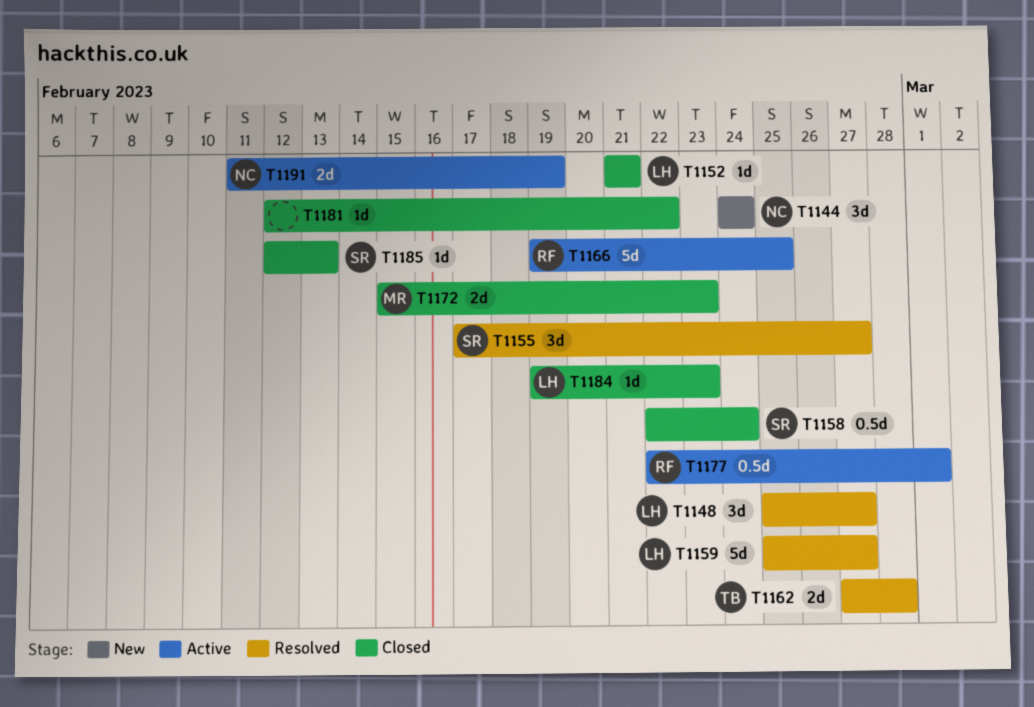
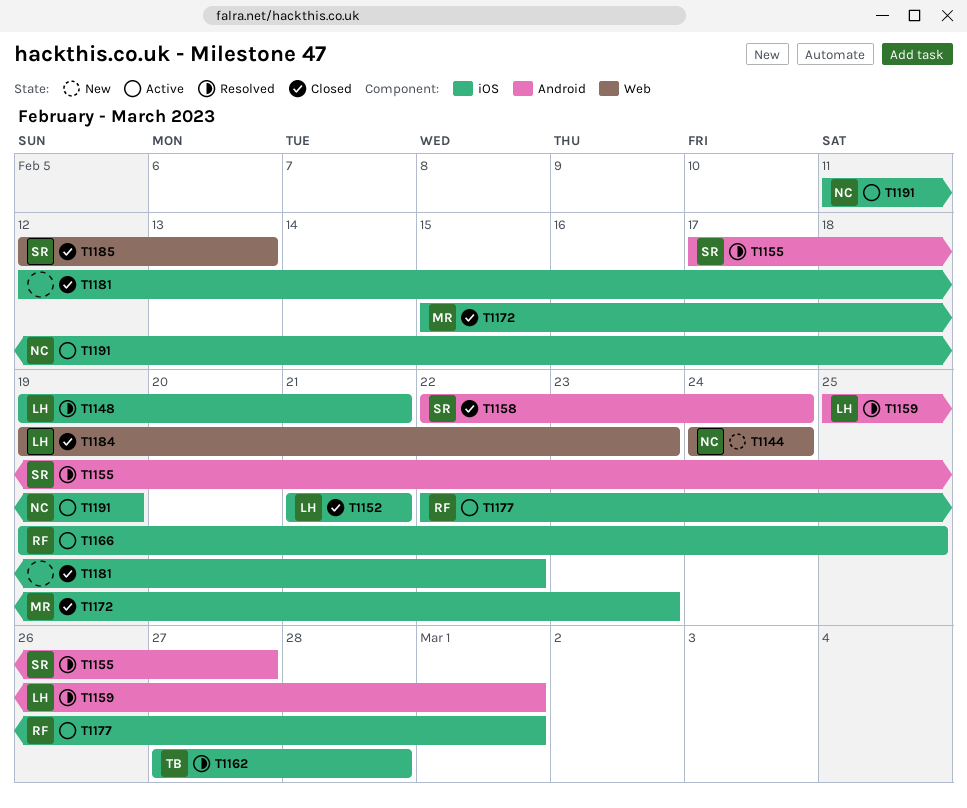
T1148, start: Feb 25 -> Feb 19
T1148, due: Feb 27 -> Feb 21
T1159, due: Feb 27 -> Mar 1

